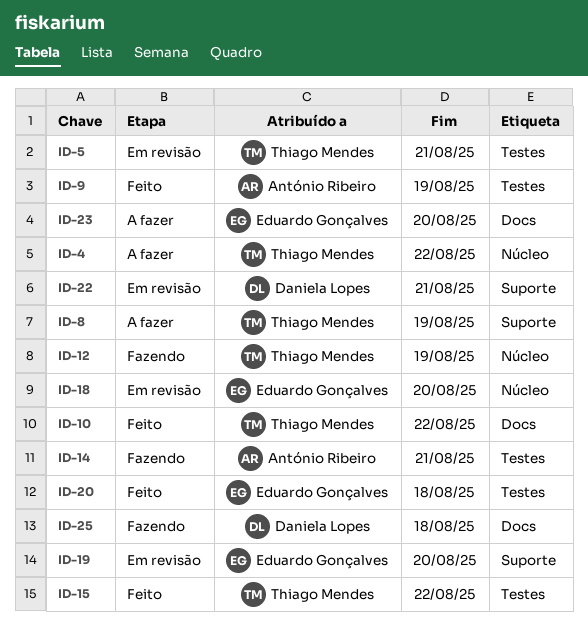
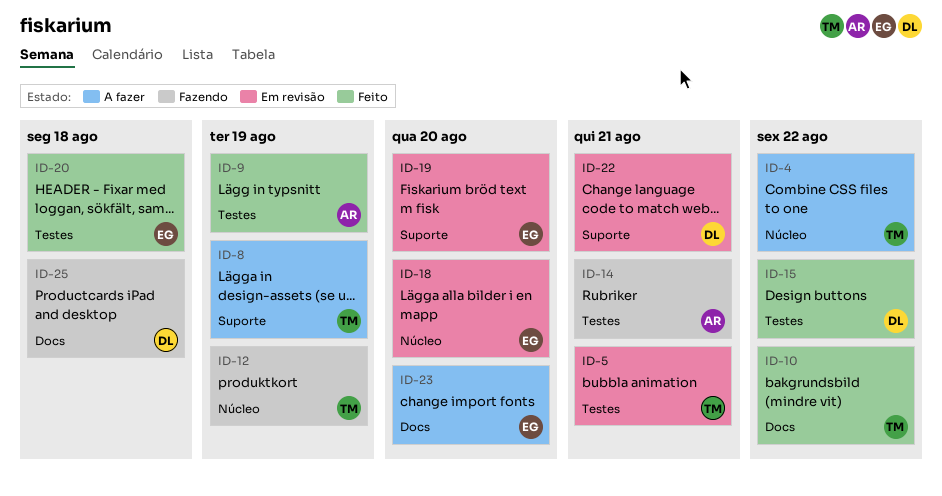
ID-15, owner: Thiago Mendes -> Daniela Lopes

